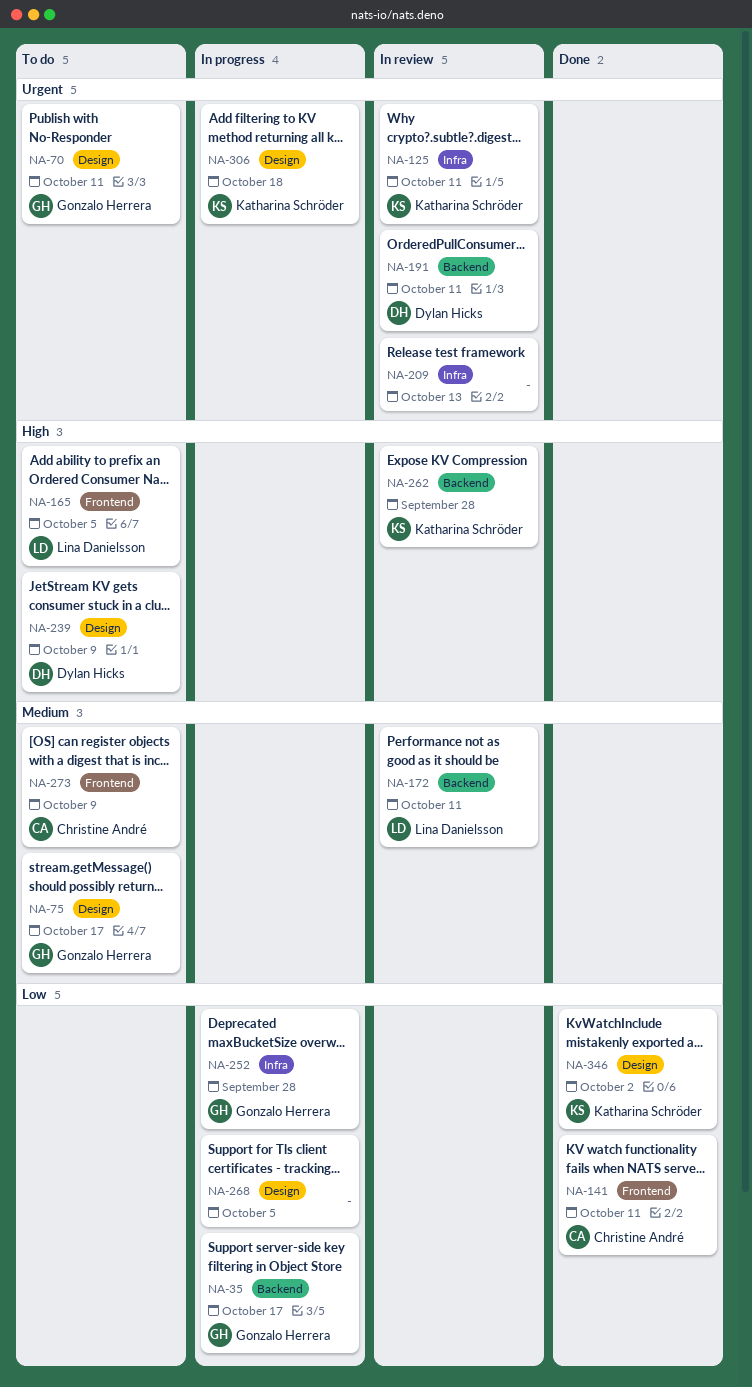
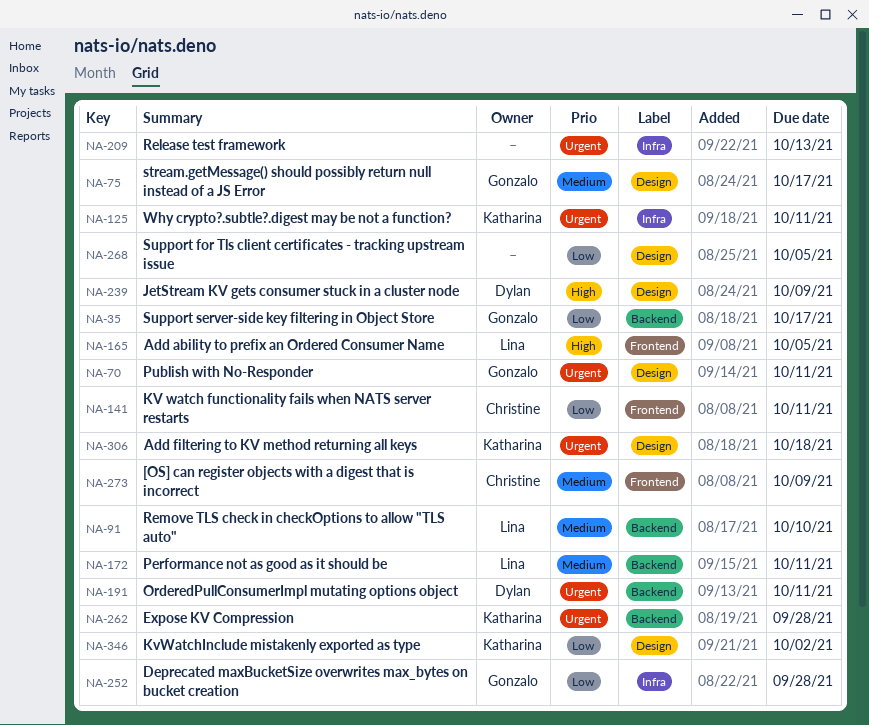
NA-91: none -> present
NA-262, priority: High -> Urgent

